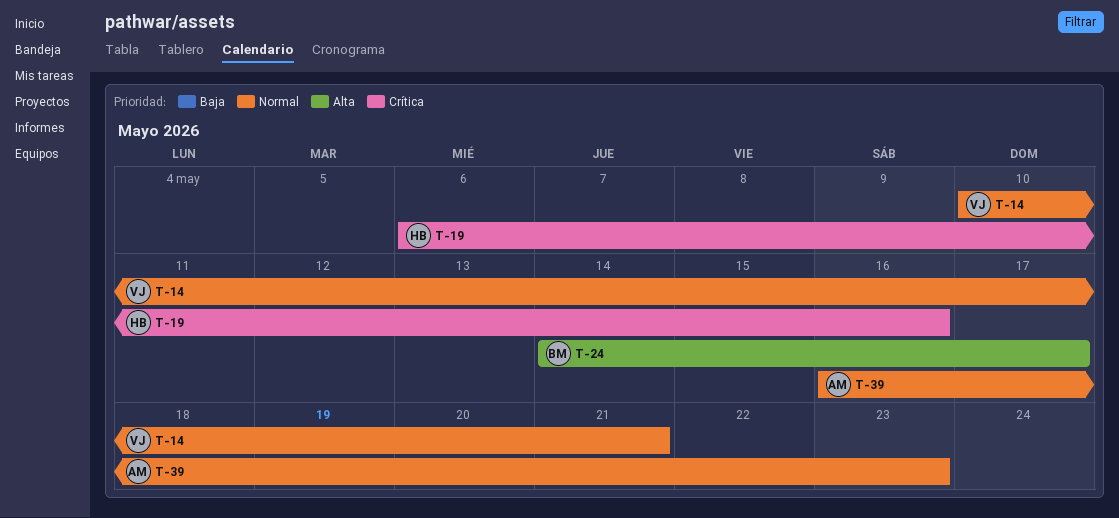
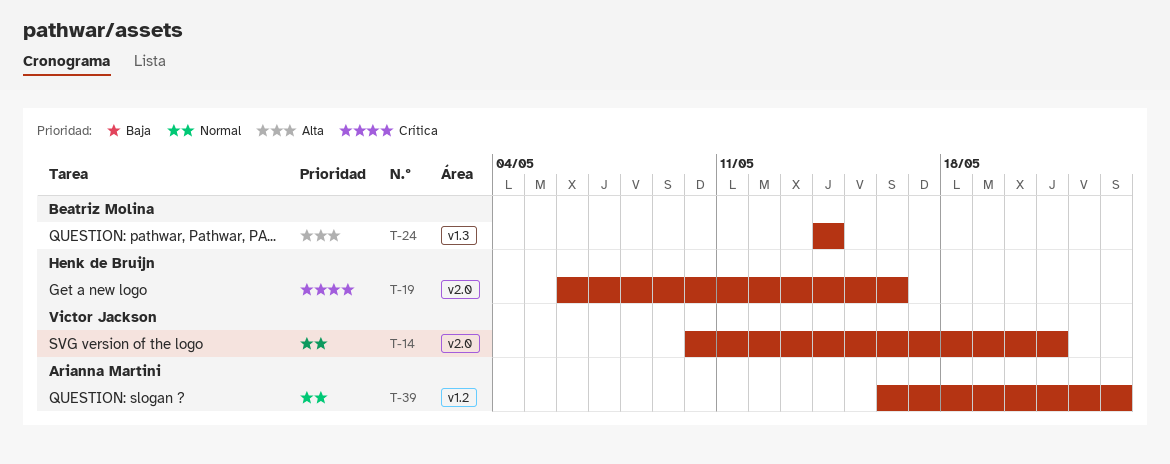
T-24, due: May 17 -> May 14

